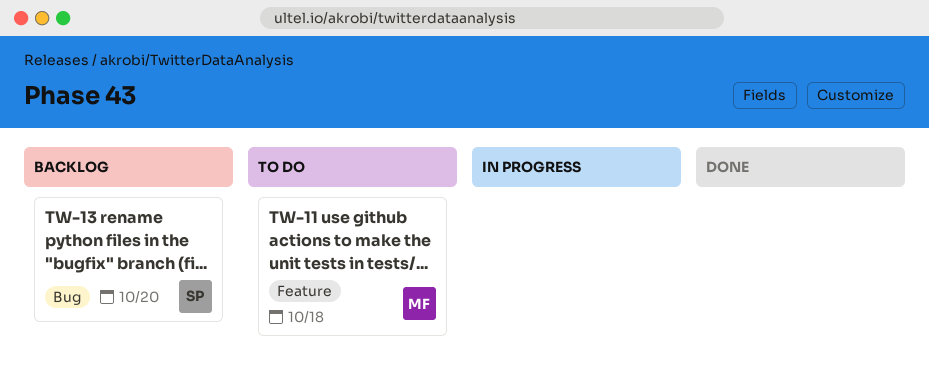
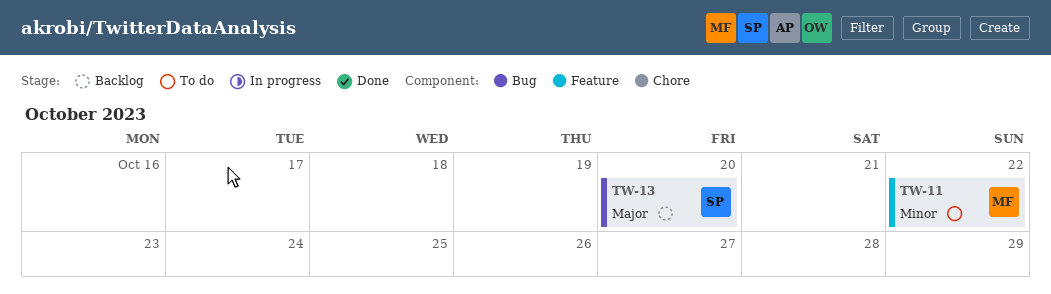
TW-11, due: Oct 18 -> Oct 22

